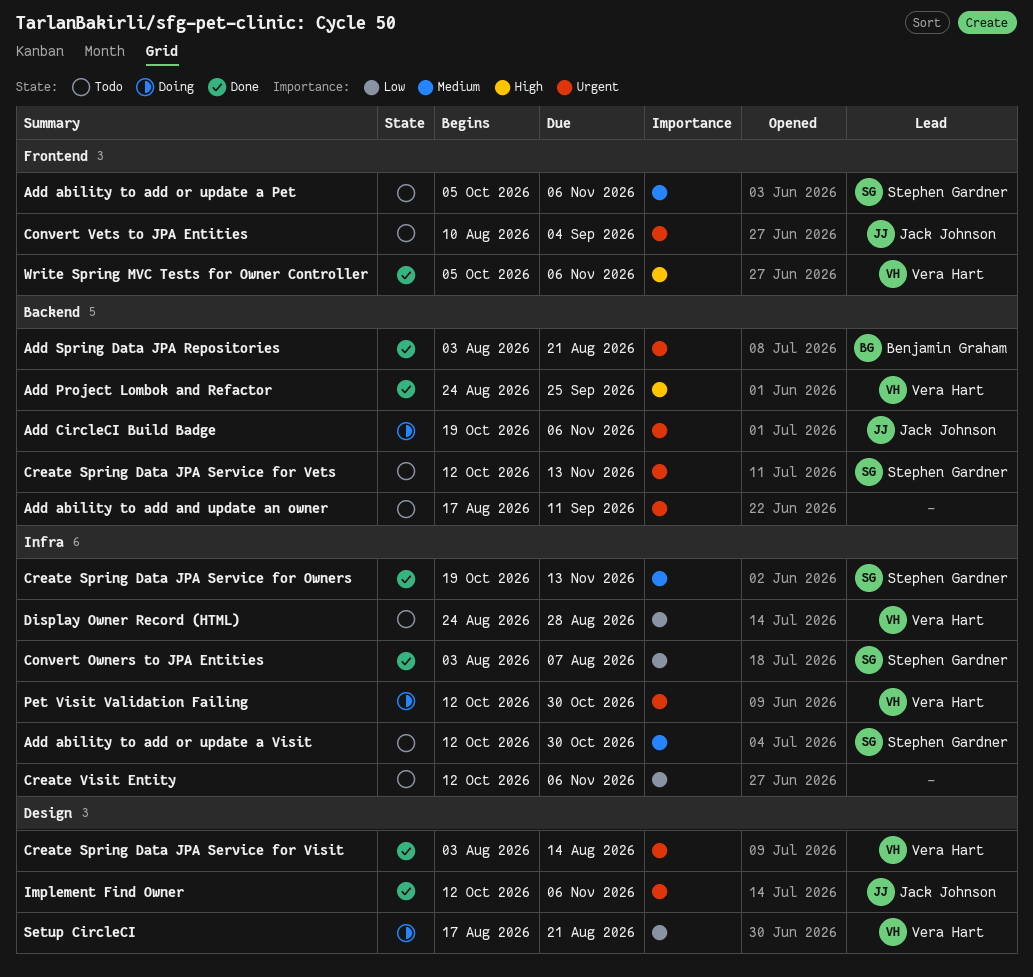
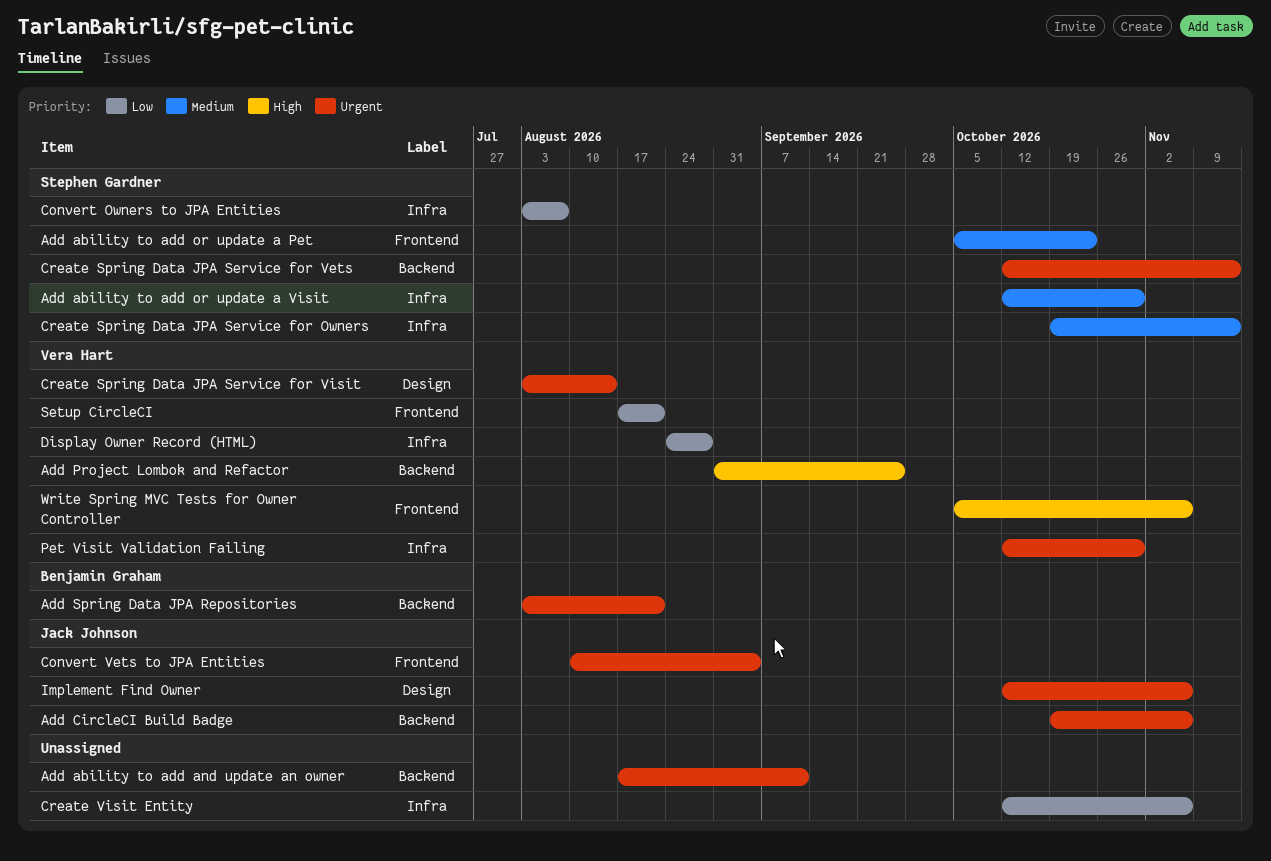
Add ability to add or update a Pet, due: Nov 6 -> Oct 23
Add Project Lombok and Refactor, start: Aug 24 -> Aug 31
Setup CircleCI, label: Design -> Frontend

